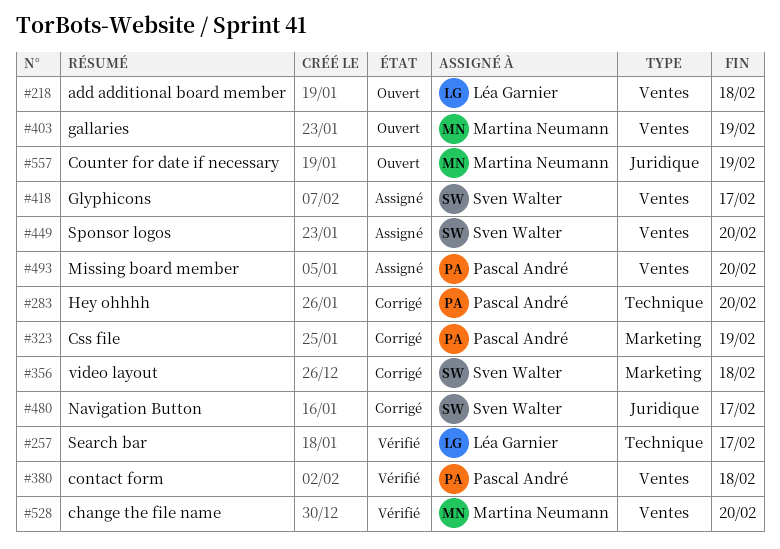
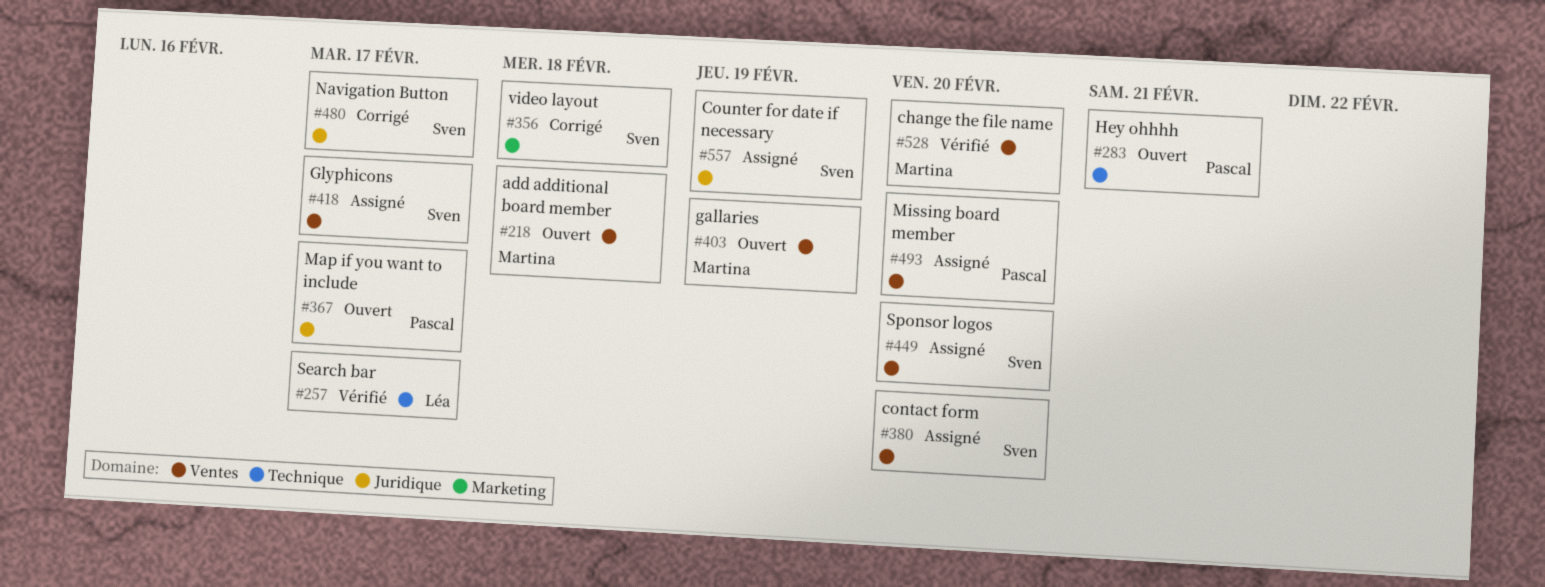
#218, owner: Léa Garnier -> Martina Neumann
#283, status: Corrigé -> Ouvert
#283, due: Feb 20 -> Feb 21
#323: present -> none
#367: none -> present
#380, status: Vérifié -> Assigné
#380, owner: Pascal André -> Sven Walter
#380, due: Feb 18 -> Feb 20
#557, status: Ouvert -> Assigné
#557, owner: Martina Neumann -> Sven Walter

